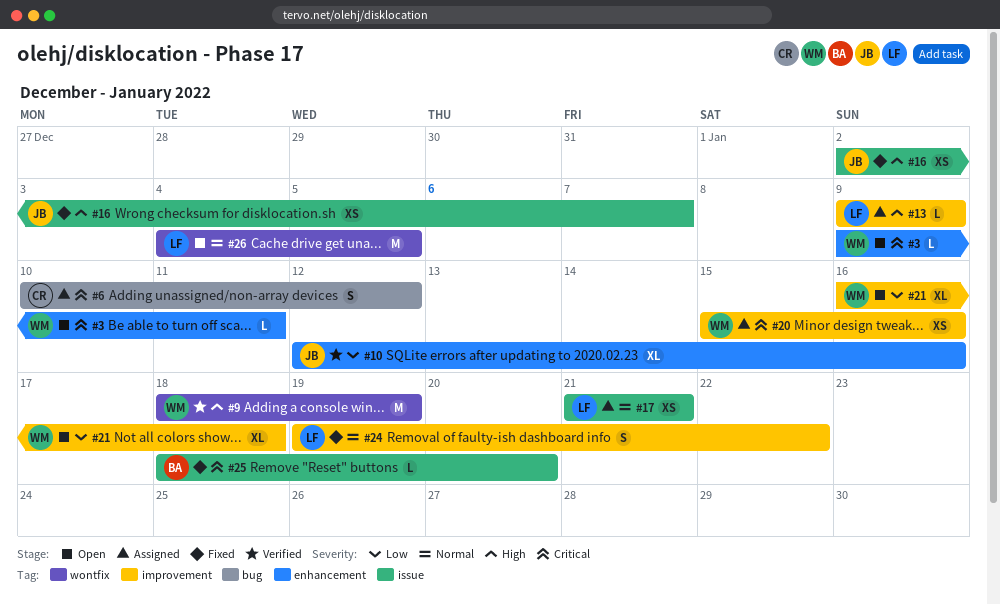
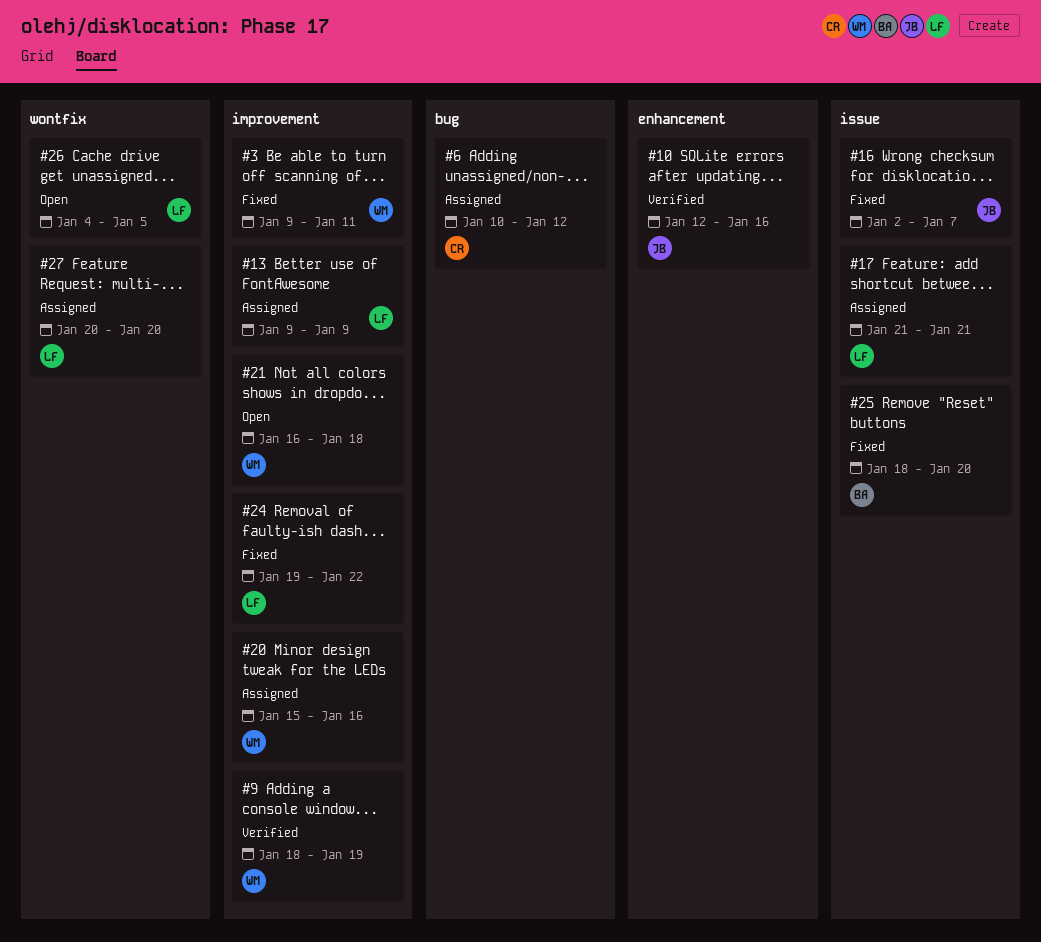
#3, status: Open -> Fixed
#3, label: enhancement -> improvement
#9, label: wontfix -> improvement
#27: none -> present

